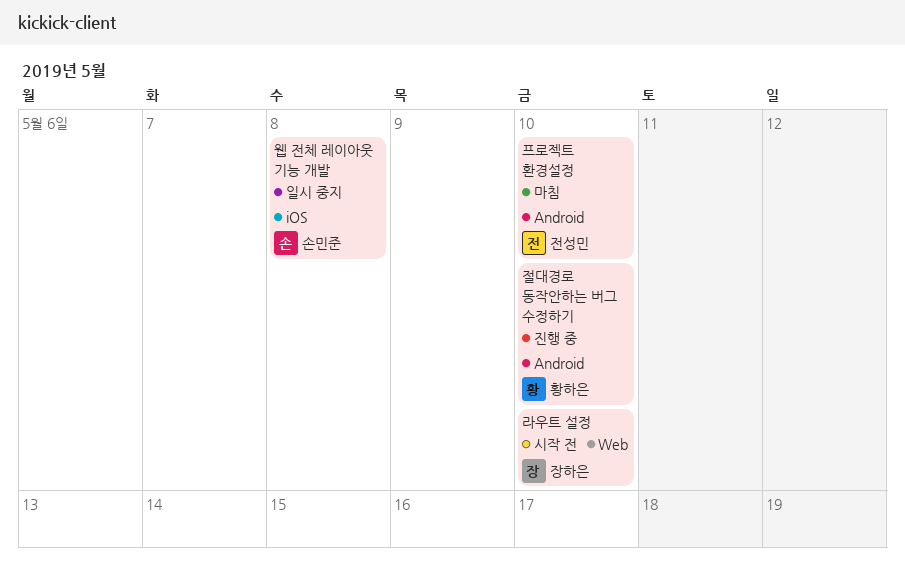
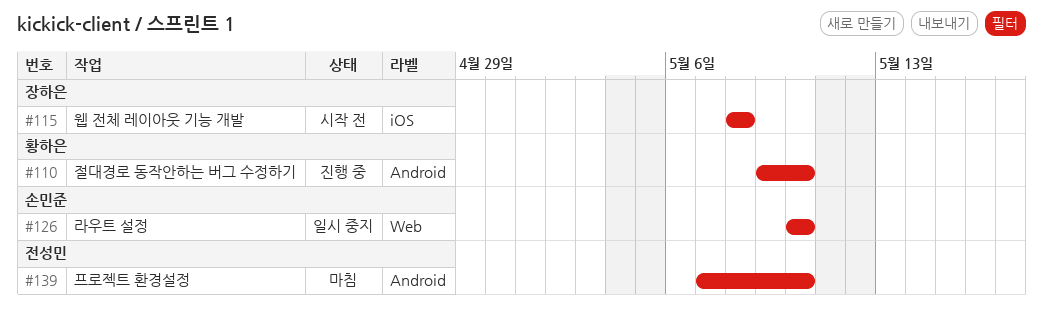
라우트 설정, status: 시작 전 -> 일시 중지
라우트 설정, owner: 장하은 -> 손민준
웹 전체 레이아웃 기능 개발, status: 일시 중지 -> 시작 전
웹 전체 레이아웃 기능 개발, owner: 손민준 -> 장하은

